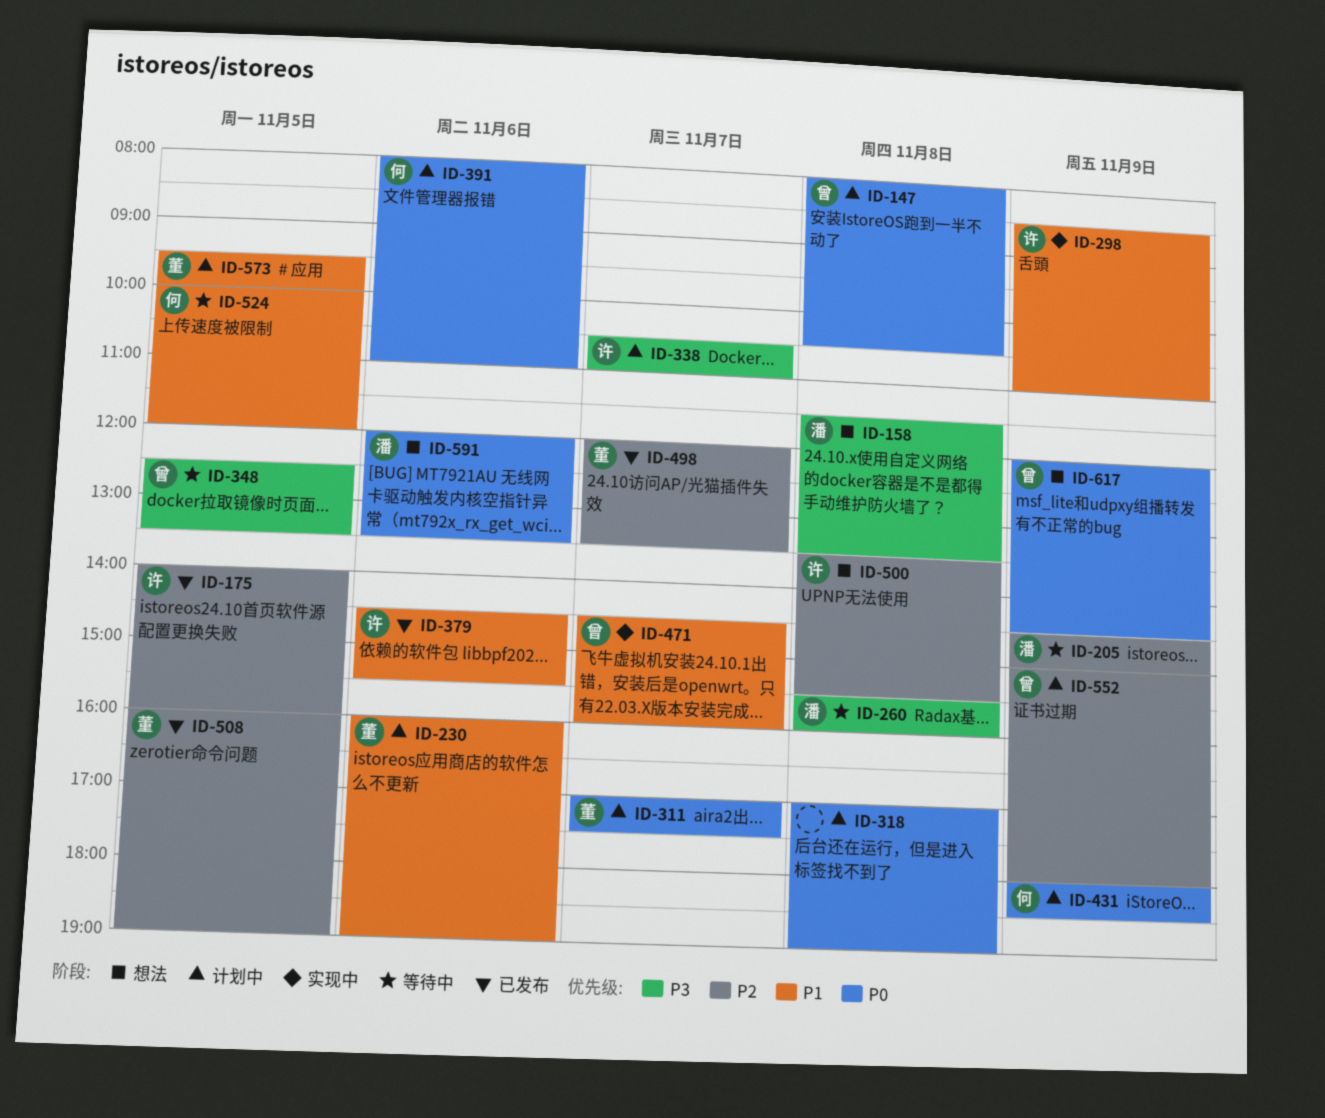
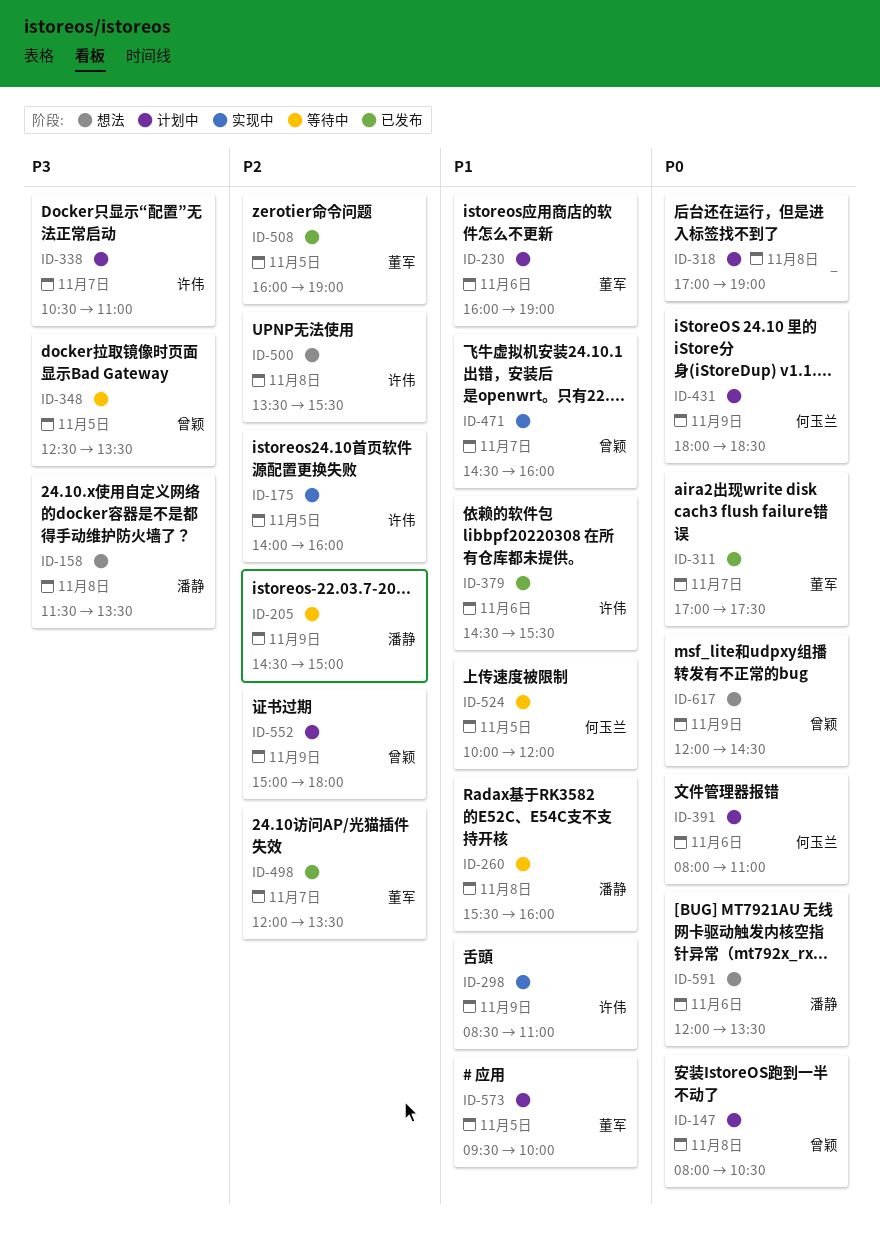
ID-175, status: 已发布 -> 实现中
ID-260, priority: P3 -> P1
ID-311, status: 计划中 -> 已发布

